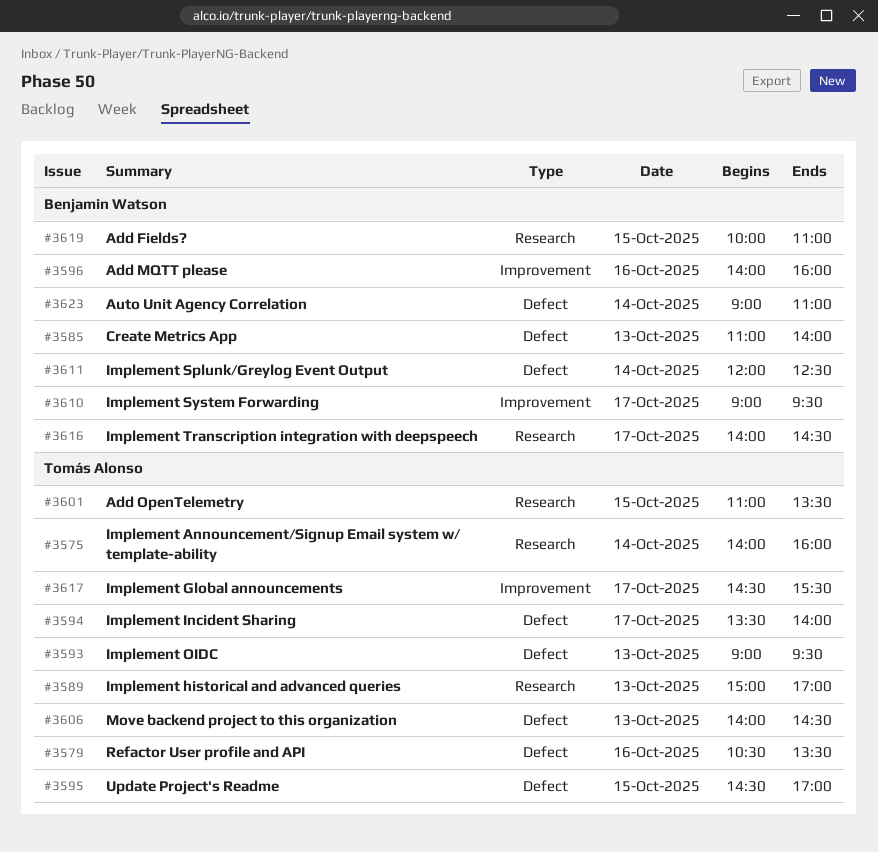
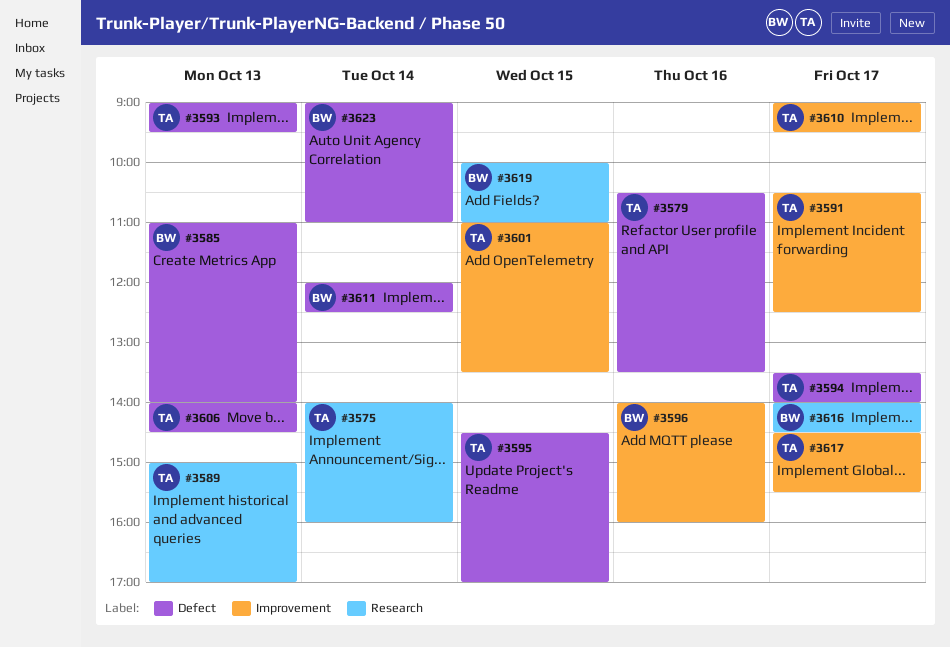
#3591: none -> present
#3601, label: Research -> Improvement
#3610, owner: Benjamin Watson -> Tomás Alonso

